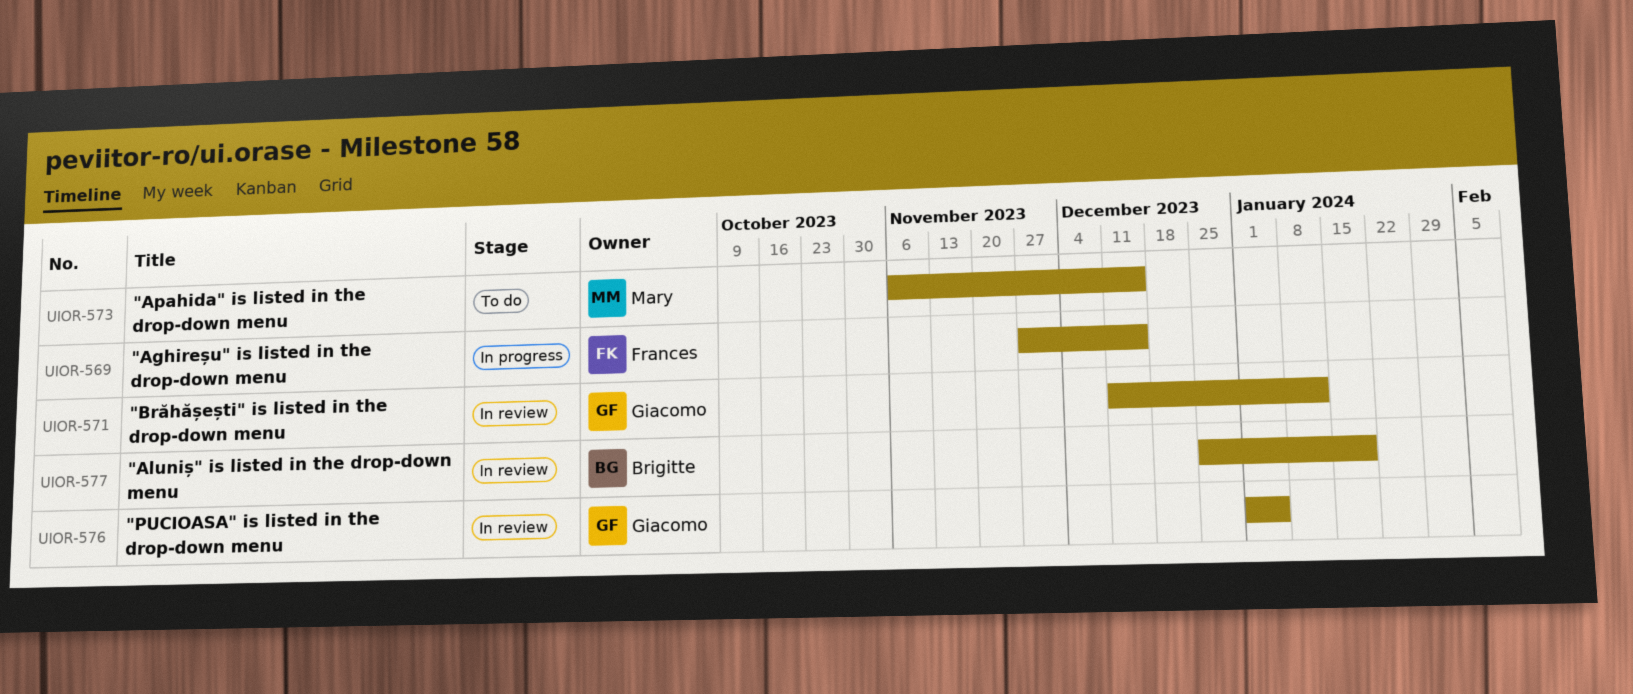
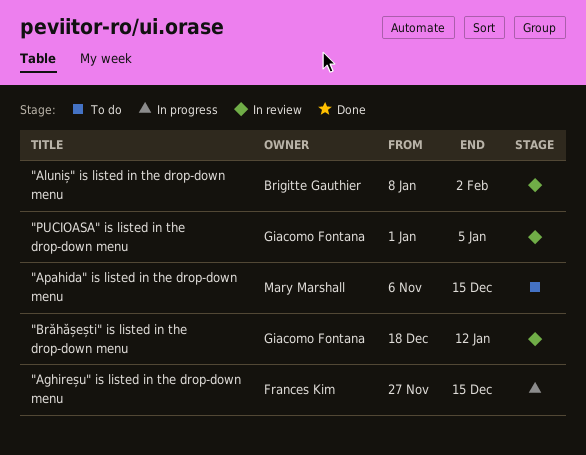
"Aluniș" is listed in the drop-down menu, start: Dec 25 -> Jan 8
"Aluniș" is listed in the drop-down menu, due: Jan 19 -> Feb 2
"Brăhășești" is listed in the drop-down menu, start: Dec 11 -> Dec 18

